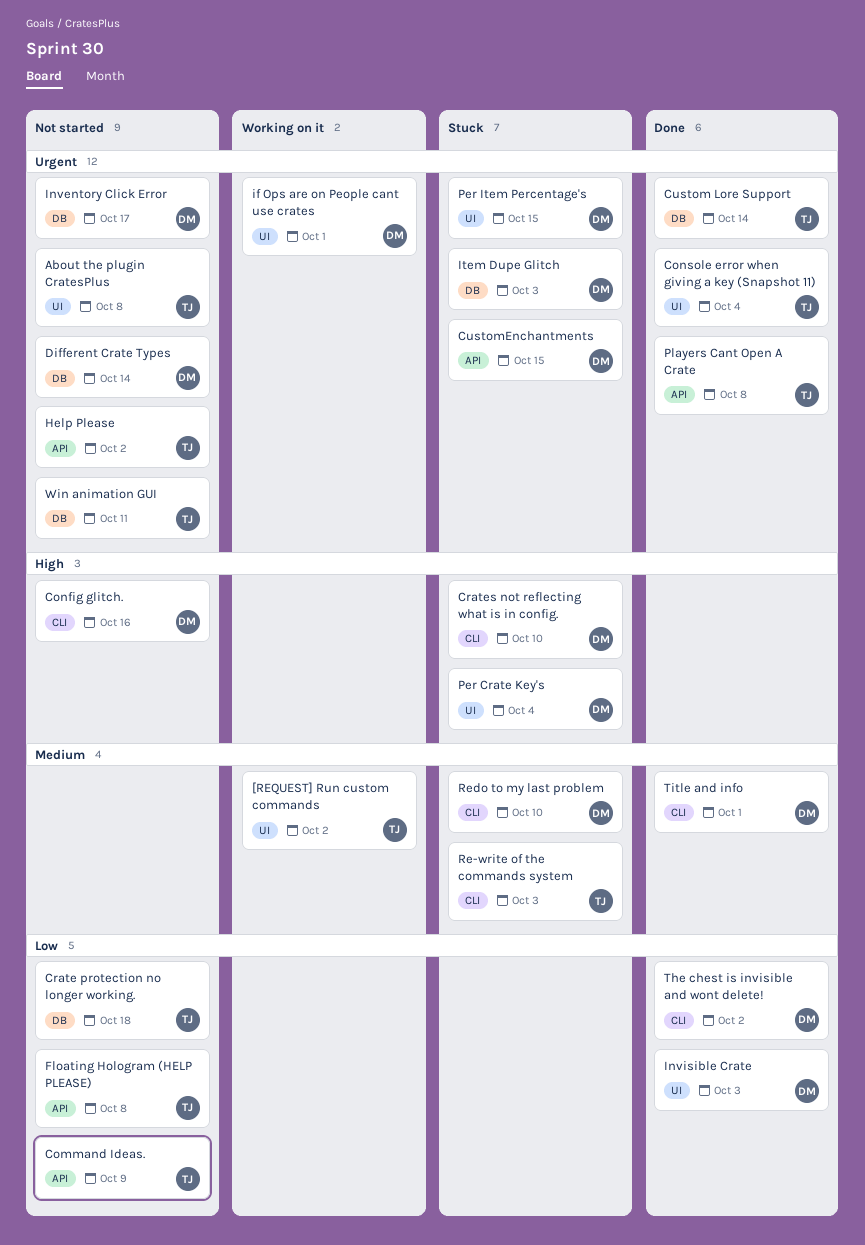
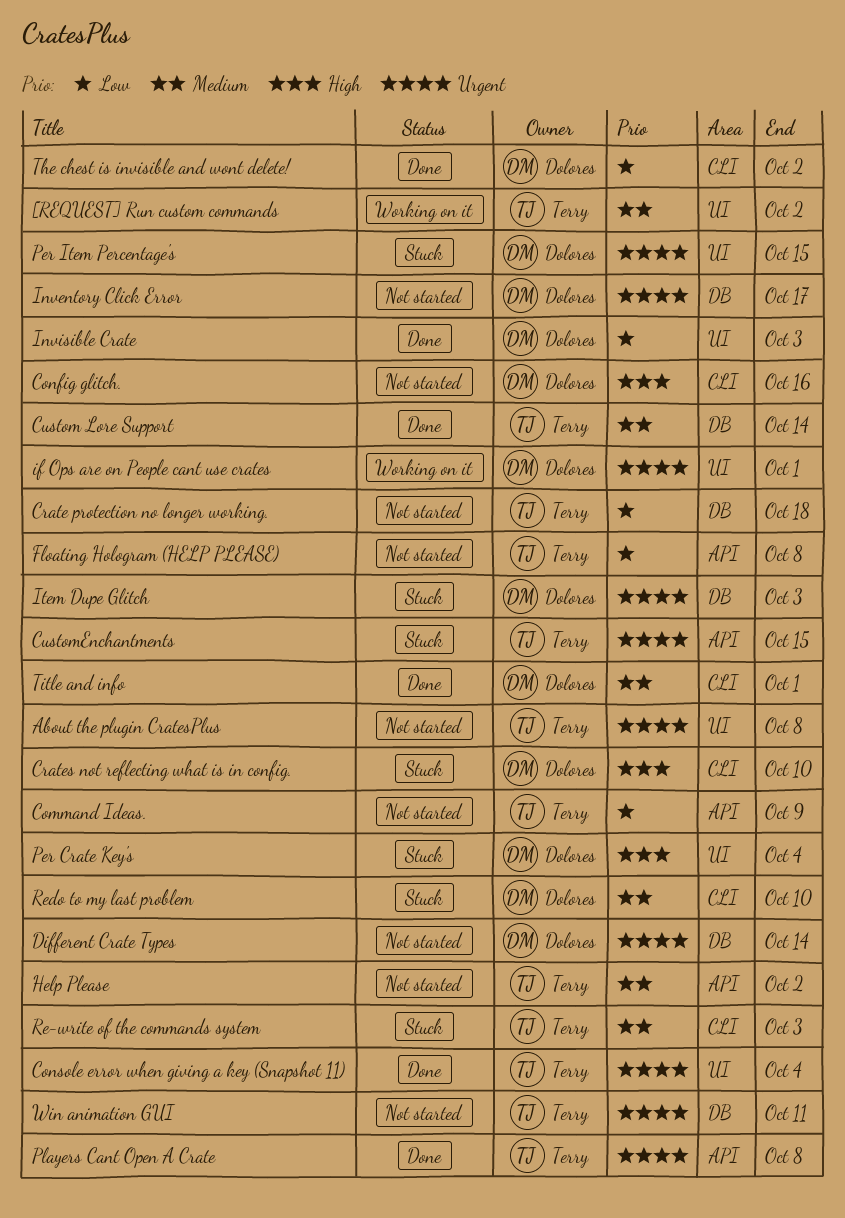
Custom Lore Support, priority: Urgent -> Medium
CustomEnchantments, owner: Dolores -> Terry
Help Please, priority: Urgent -> Medium

